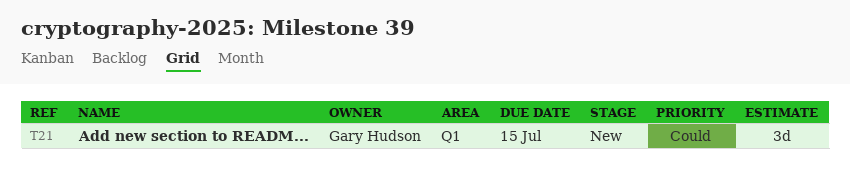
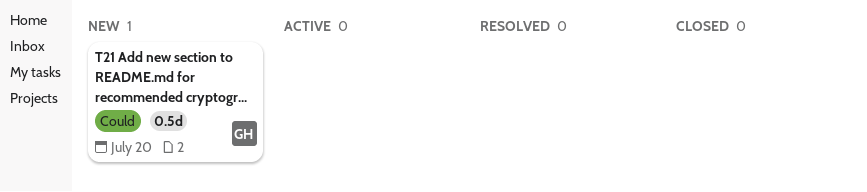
T21, estimate: 3d -> 0.5d
T21, due: Jul 15 -> Jul 20

